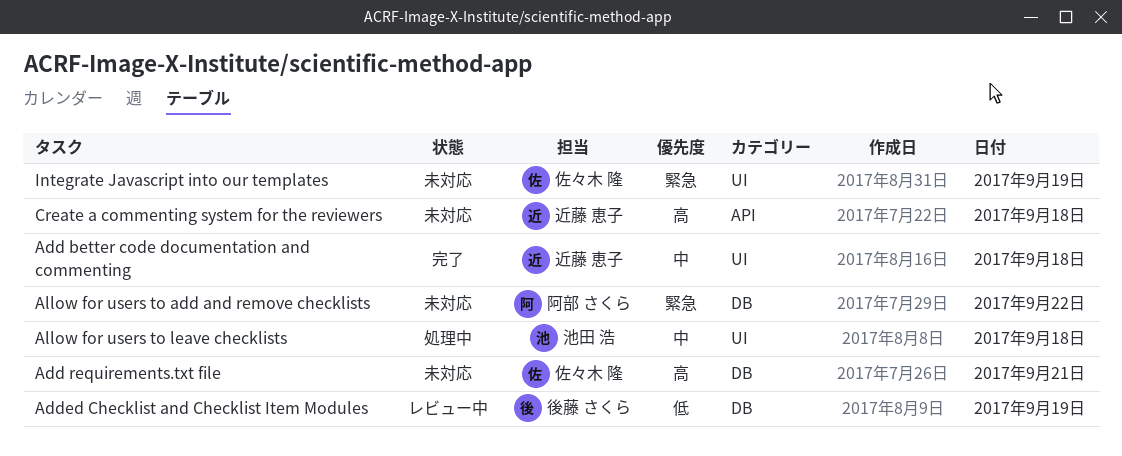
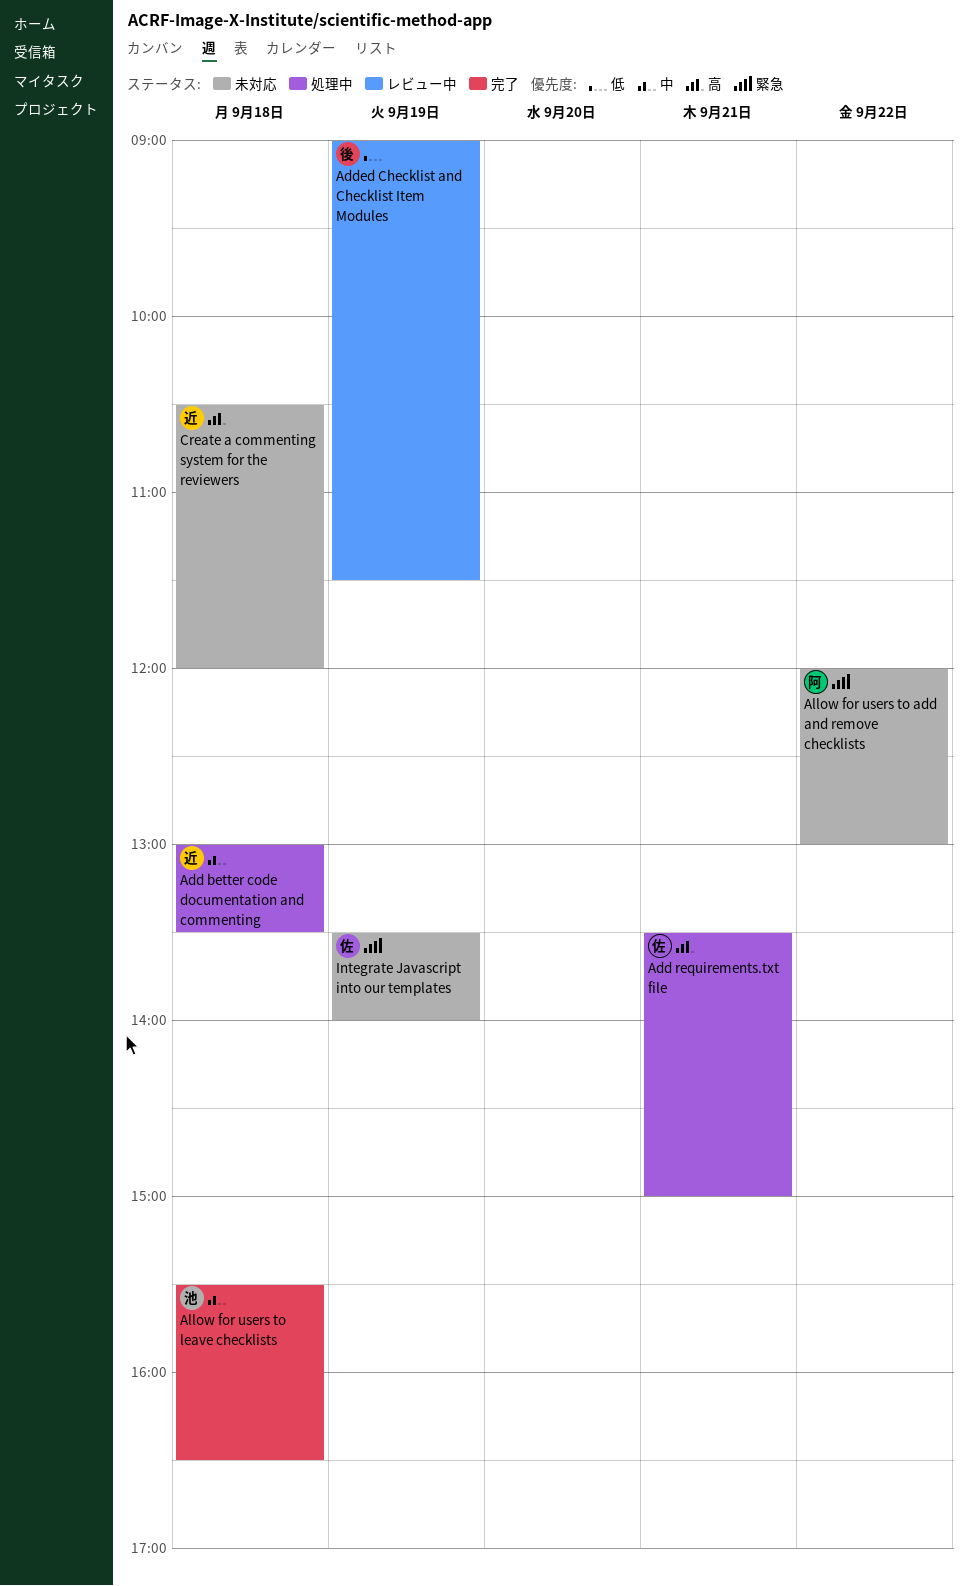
Add better code documentation and commenting, status: 完了 -> 処理中
Add requirements.txt file, status: 未対応 -> 処理中
Allow for users to leave checklists, status: 処理中 -> 完了

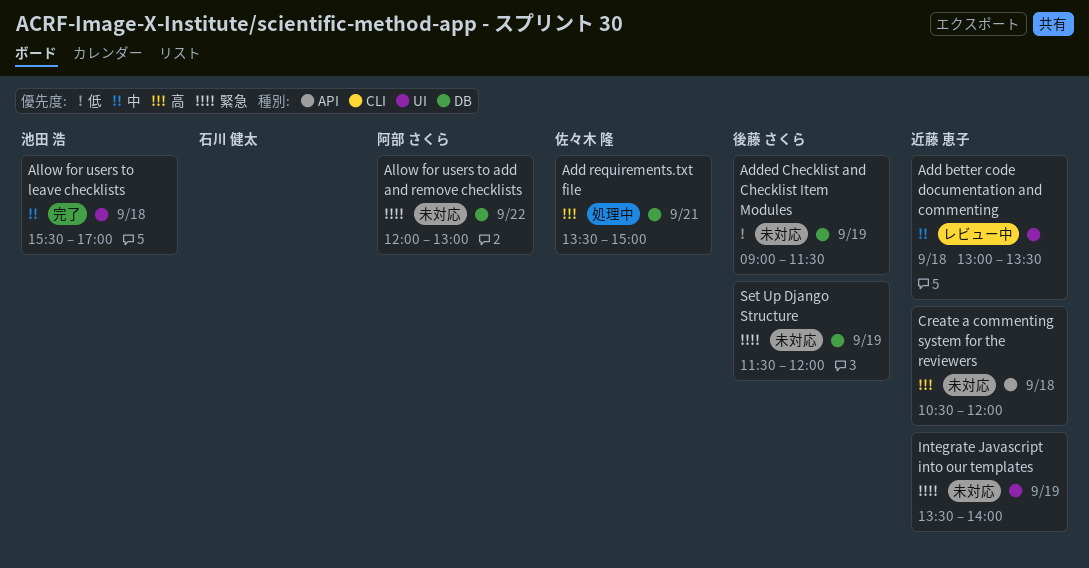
Add better code documentation and commenting, status: 処理中 -> レビュー中
Added Checklist and Checklist Item Modules, status: レビュー中 -> 未対応
Allow for users to leave checklists, ends: 16:30 -> 17:00
Integrate Javascript into our templates, owner: 佐々木 隆 -> 近藤 恵子
Set Up Django Structure: none -> present

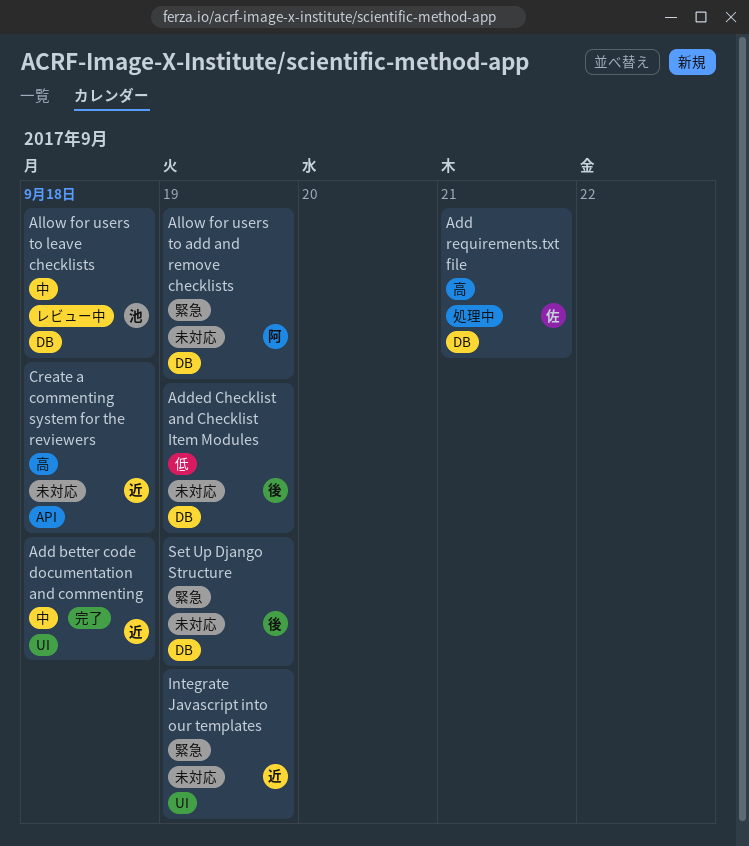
Add better code documentation and commenting, status: レビュー中 -> 完了
Allow for users to add and remove checklists, day: Sep 22 -> Sep 19
Allow for users to leave checklists, status: 完了 -> レビュー中
Allow for users to leave checklists, label: UI -> DB

